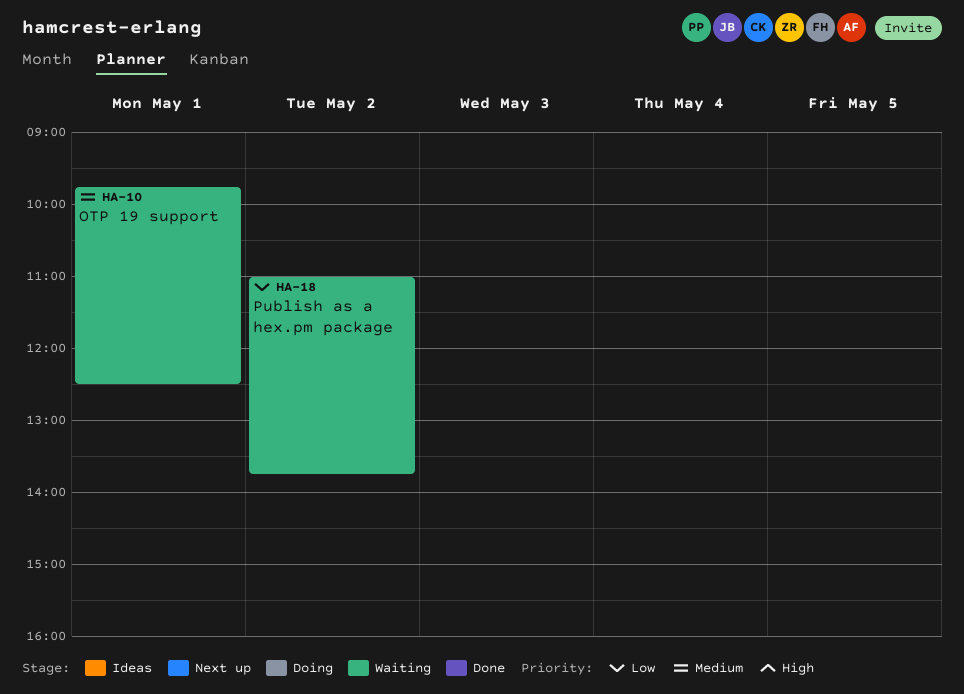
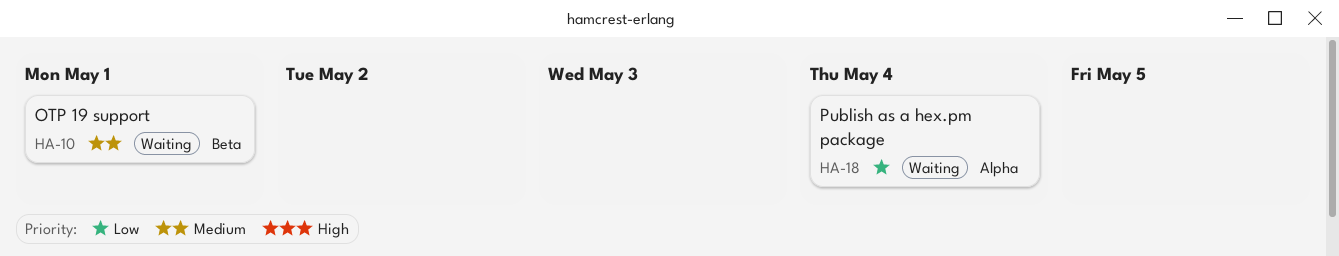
HA-18, day: May 2 -> May 4

